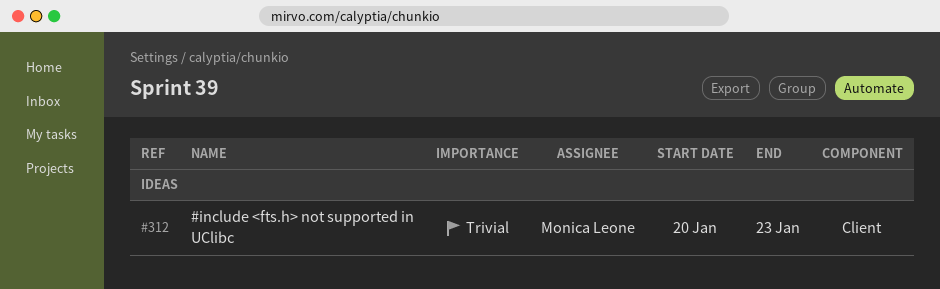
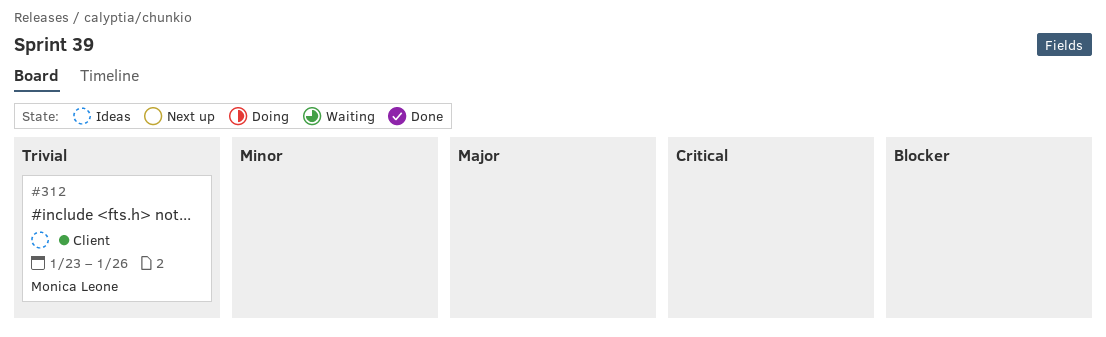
#312, start: Jan 20 -> Jan 23
#312, due: Jan 23 -> Jan 26

